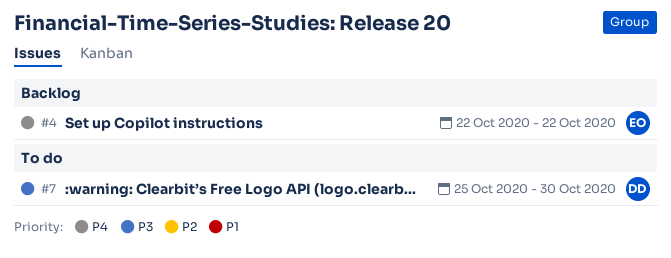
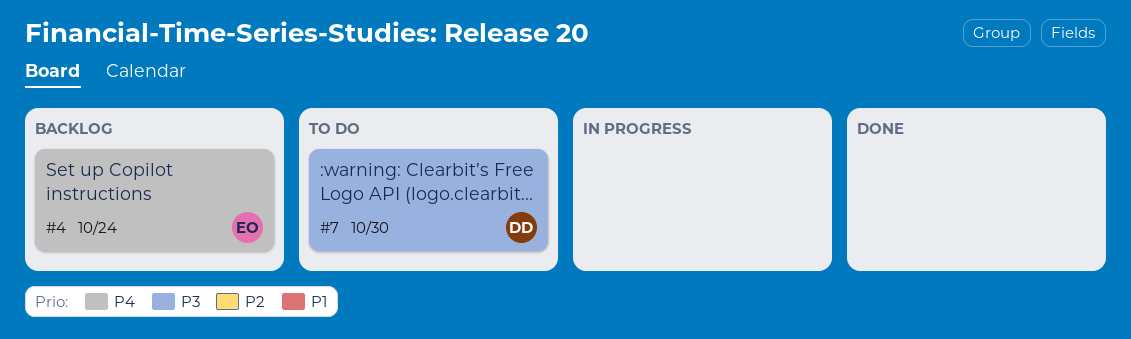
#4, due: Oct 22 -> Oct 24

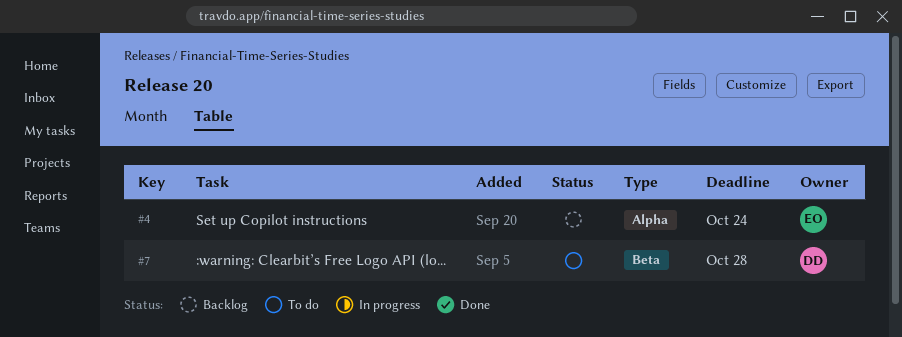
#7, due: Oct 30 -> Oct 28

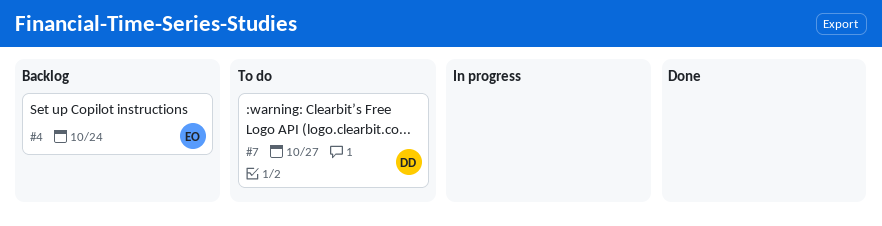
#7, due: Oct 28 -> Oct 27

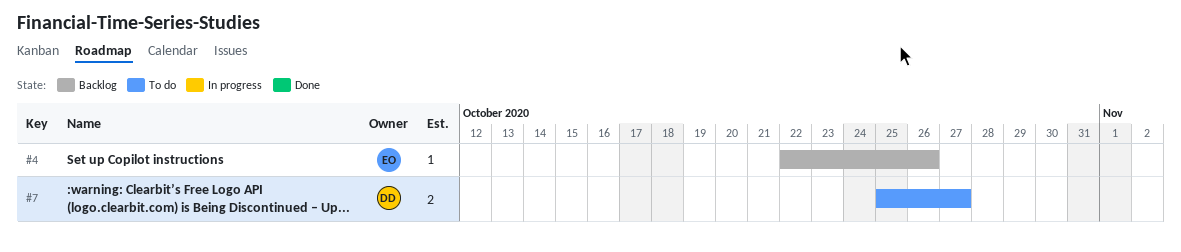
#4, due: Oct 24 -> Oct 26

